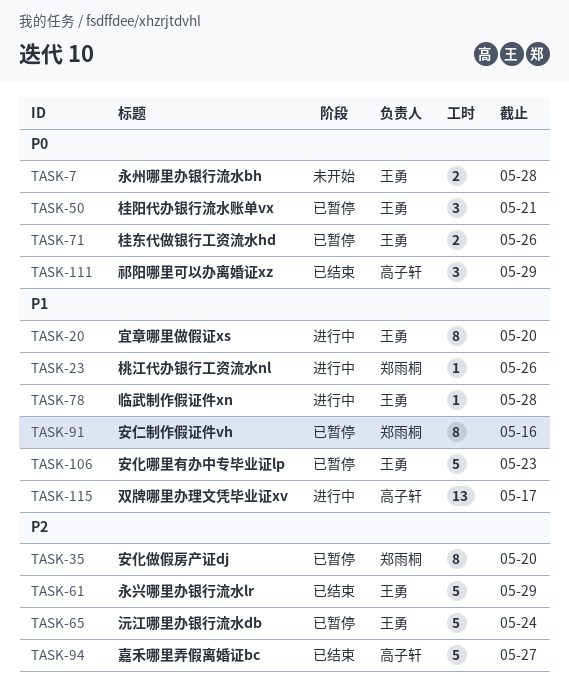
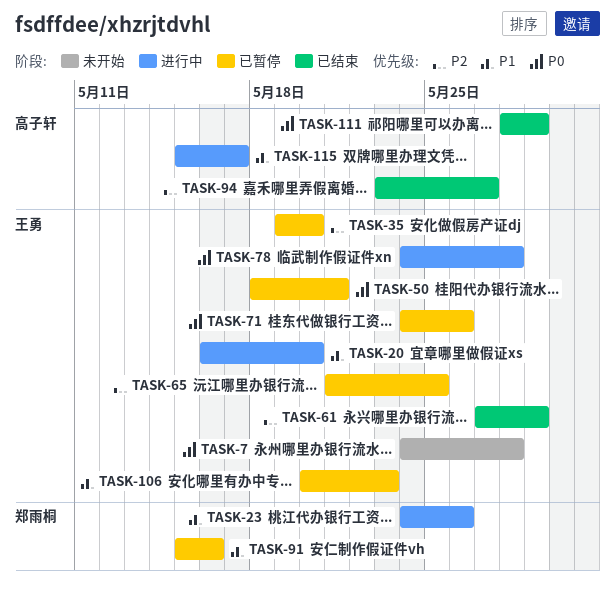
TASK-35, owner: 郑雨桐 -> 王勇
TASK-65, due: May 24 -> May 25
TASK-78, priority: P1 -> P0

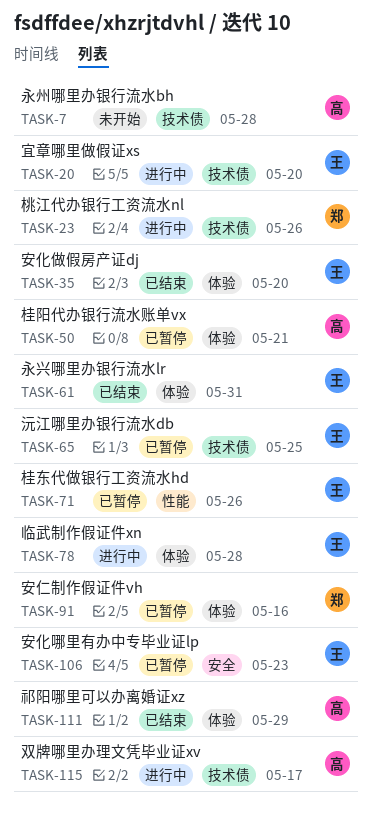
TASK-7, owner: 王勇 -> 高子轩
TASK-35, status: 已暂停 -> 已结束
TASK-50, owner: 王勇 -> 高子轩
TASK-61, due: May 29 -> May 31
TASK-94: present -> none

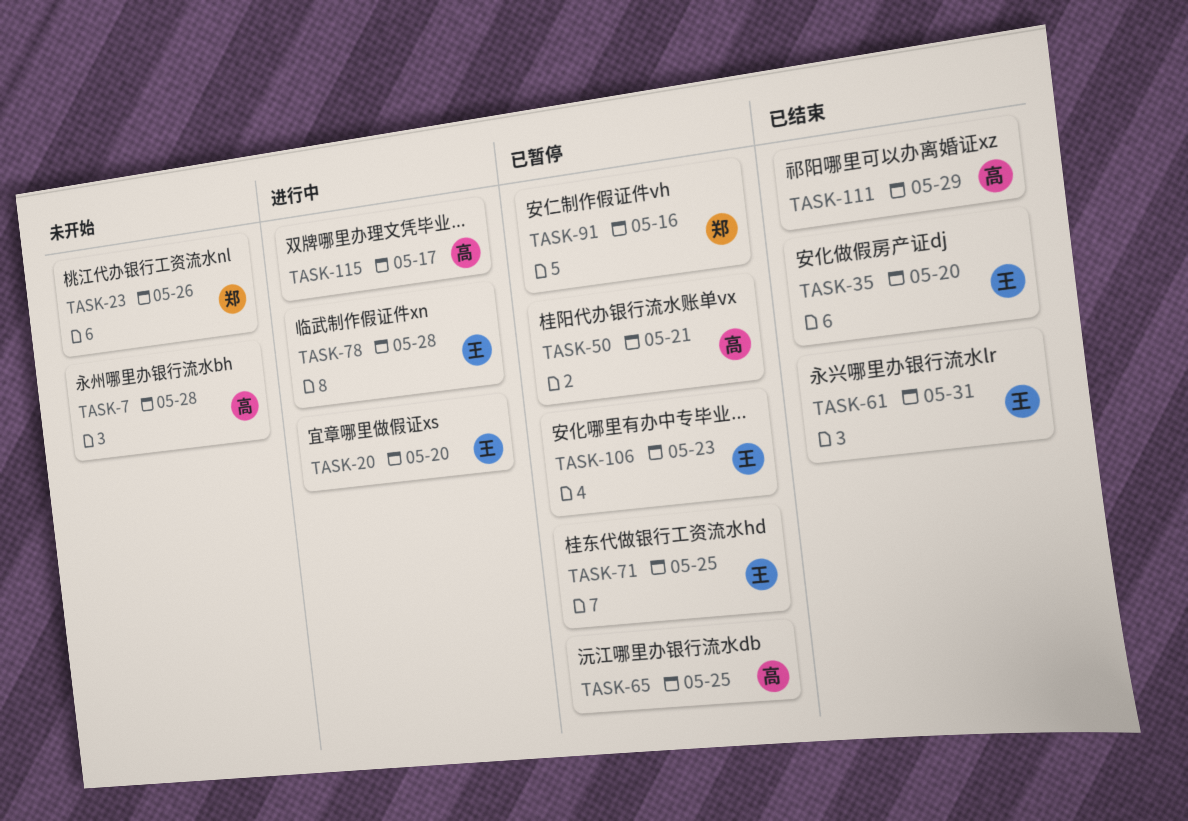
TASK-23, status: 进行中 -> 未开始
TASK-65, owner: 王 -> 高
TASK-71, due: May 26 -> May 25

